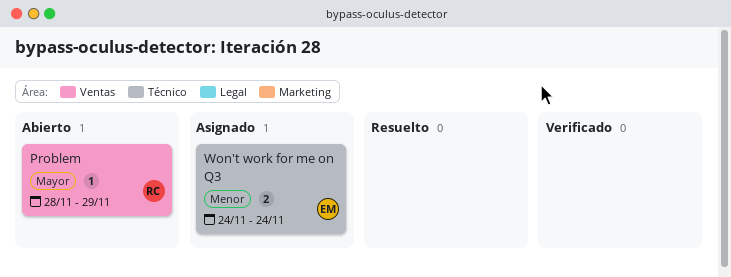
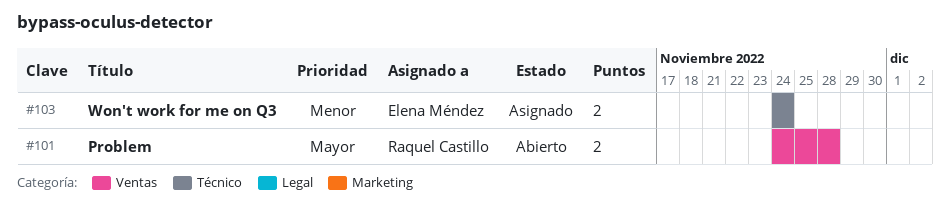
Problem, estimate: 1 -> 2
Problem, start: Nov 28 -> Nov 24
Problem, due: Nov 29 -> Nov 28

